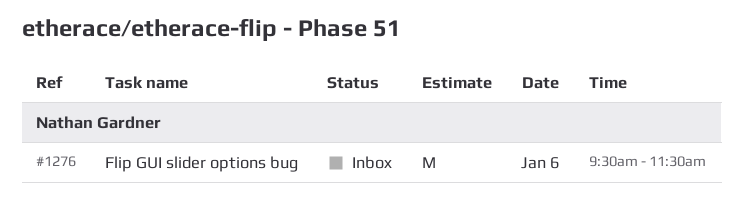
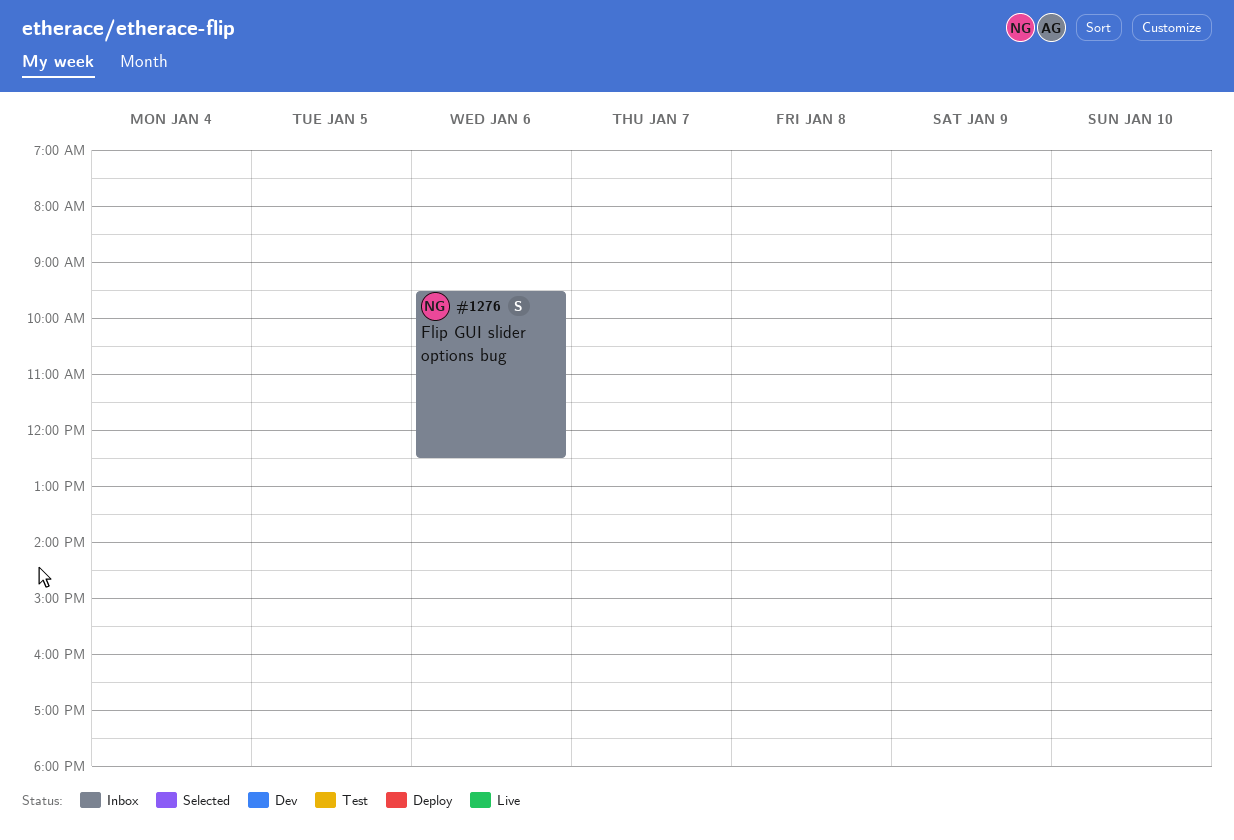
#1276, estimate: M -> S
#1276, ends: 11:30 -> 12:30

